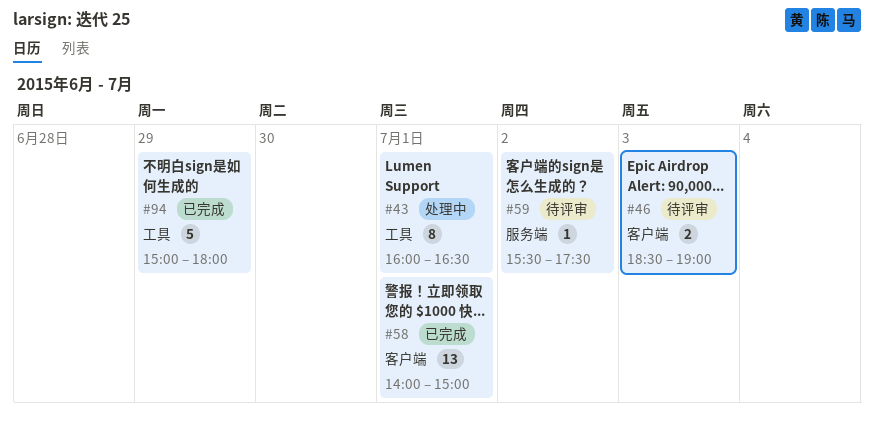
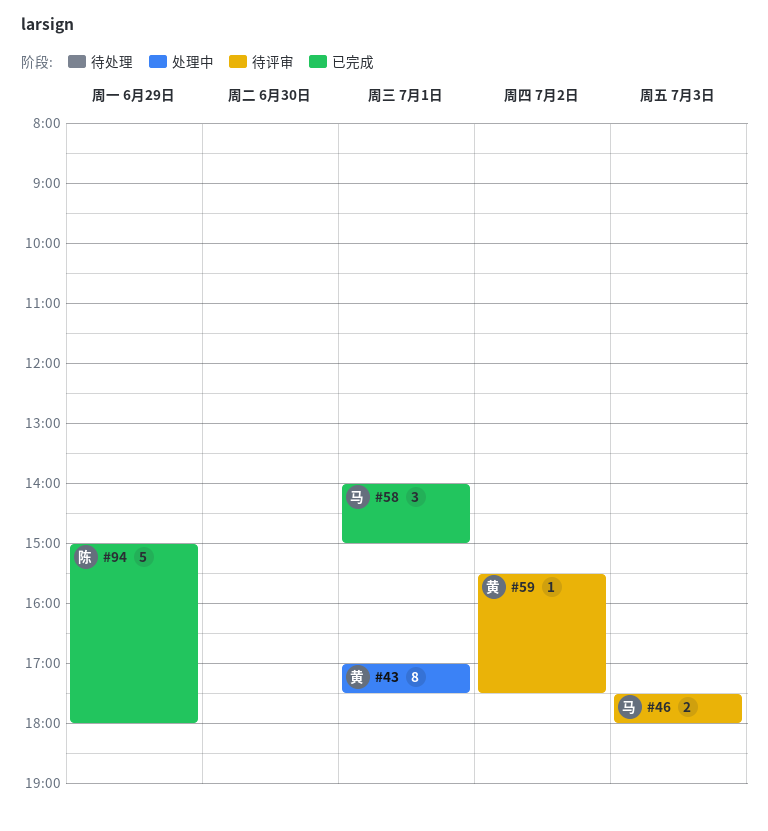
#43, begins: 16:00 -> 17:00
#43, ends: 16:30 -> 17:30
#46, begins: 18:30 -> 17:30
#46, ends: 19:00 -> 18:00
#58, estimate: 13 -> 3

